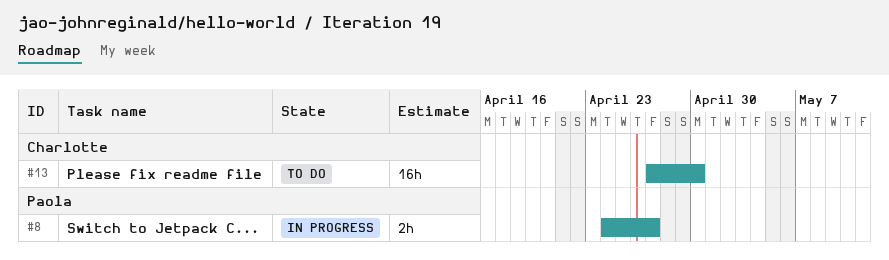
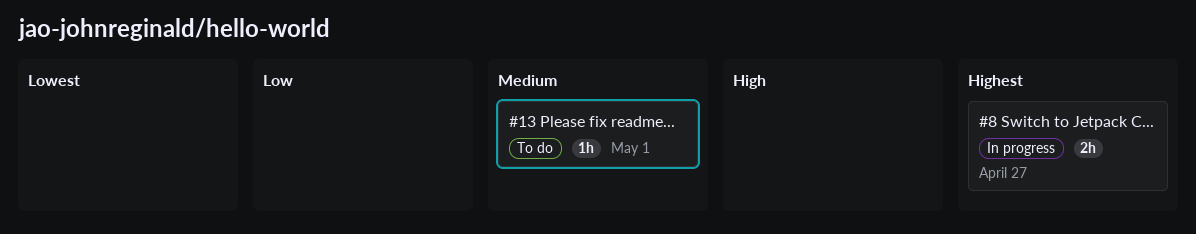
#13, estimate: 16h -> 1h
#13, due: Apr 30 -> May 1

